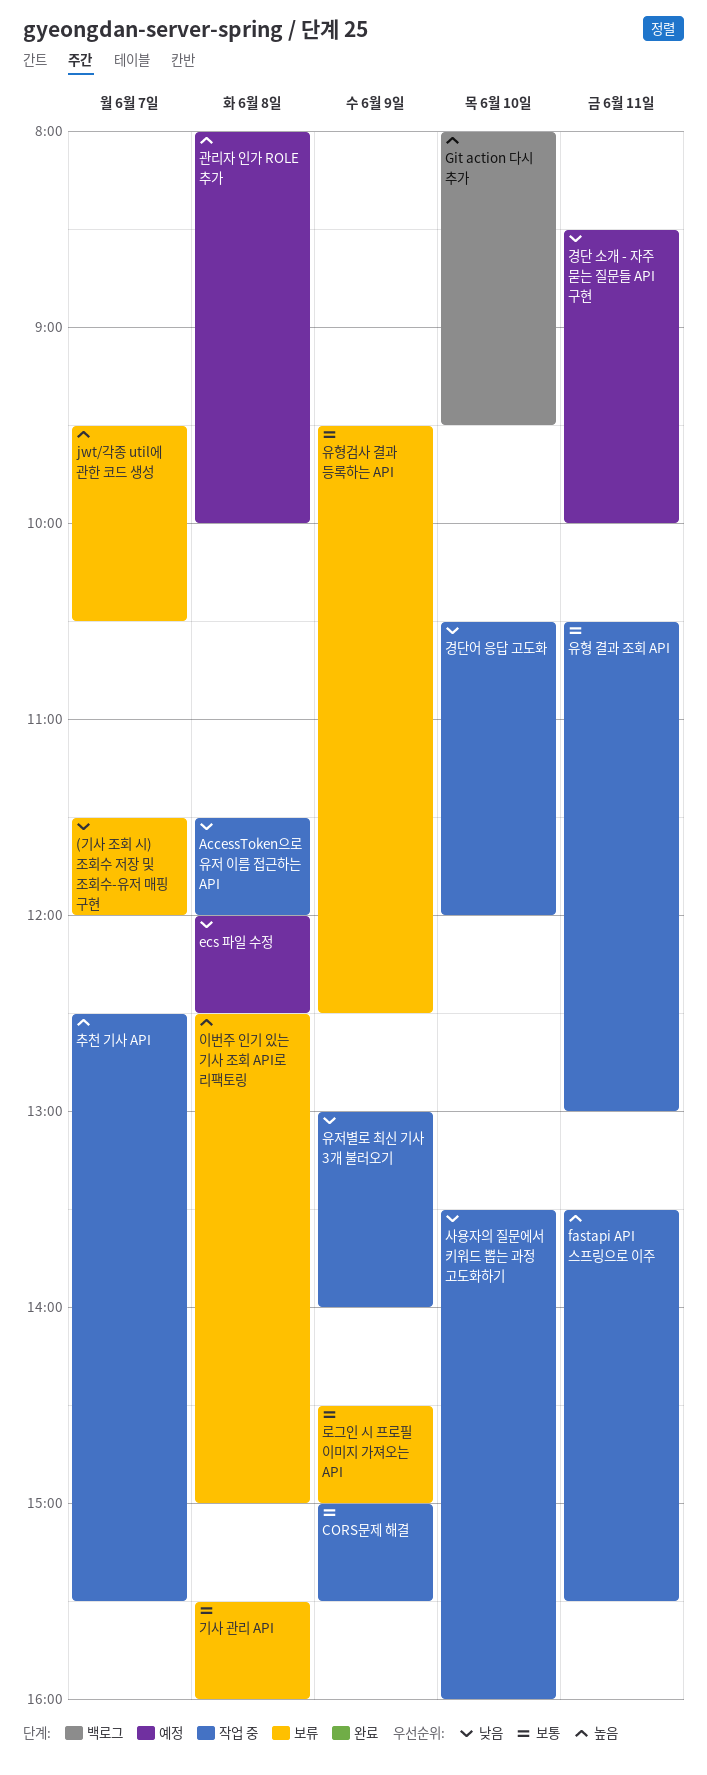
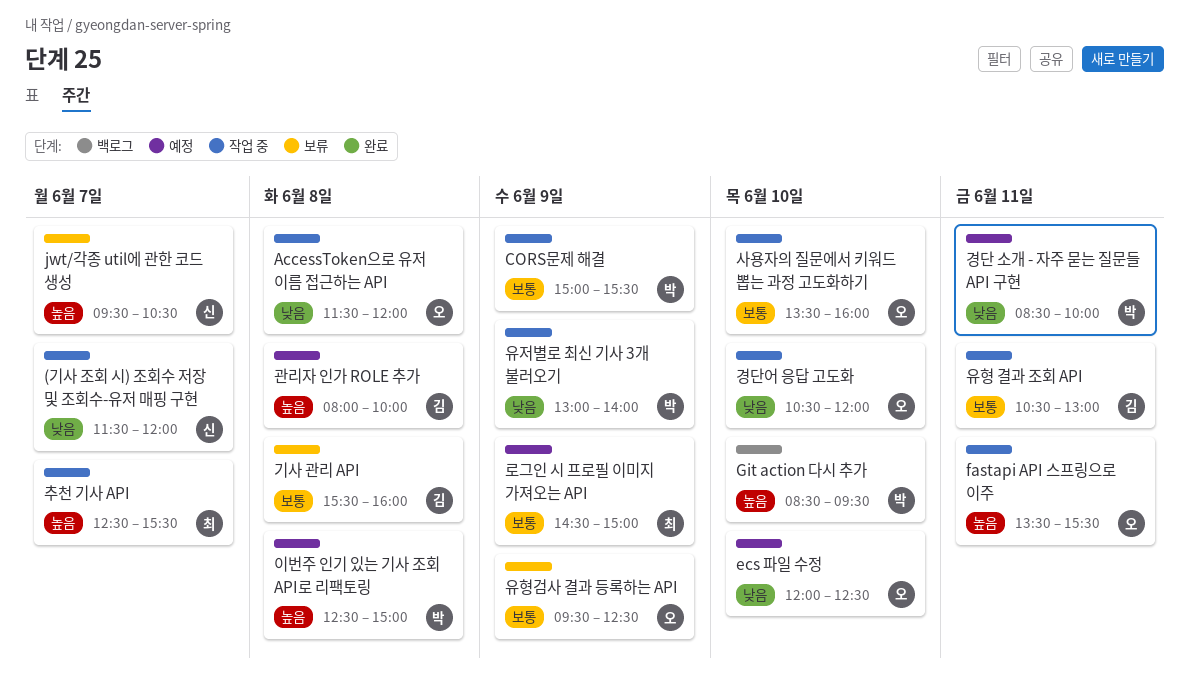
(기사 조회 시) 조회수 저장 및 조회수-유저 매핑 구현, status: 보류 -> 작업 중
ecs 파일 수정, day: Jun 8 -> Jun 10
Git action 다시 추가, begins: 08:00 -> 08:30
로그인 시 프로필 이미지 가져오는 API, status: 보류 -> 예정
사용자의 질문에서 키워드 뽑는 과정 고도화하기, priority: 낮음 -> 보통
이번주 인기 있는 기사 조회 API로 리팩토링, status: 보류 -> 예정

